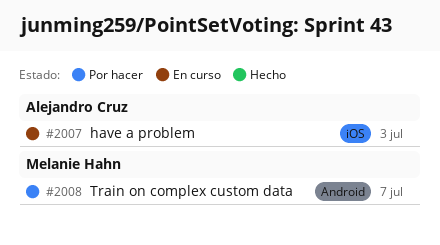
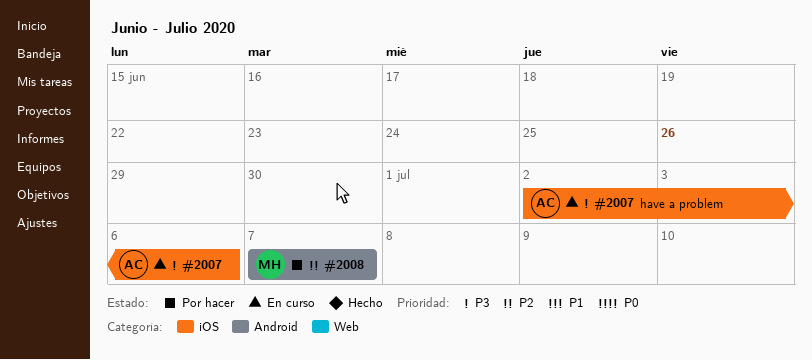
#2007, due: Jul 3 -> Jul 6

